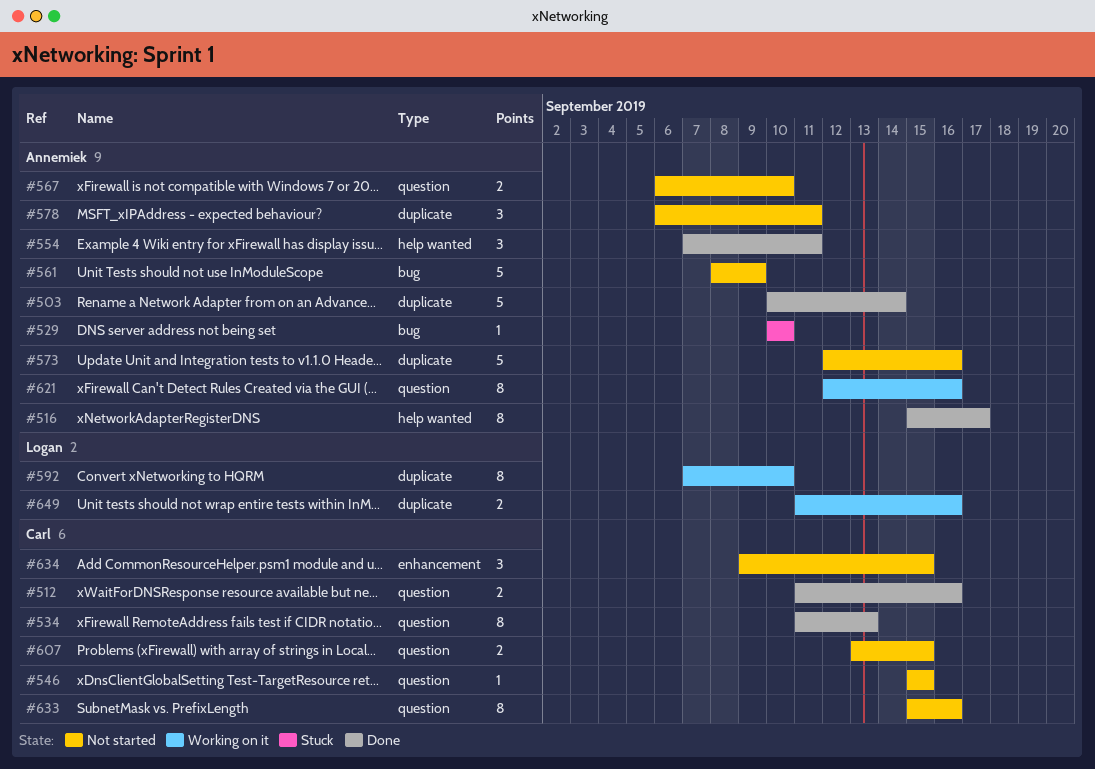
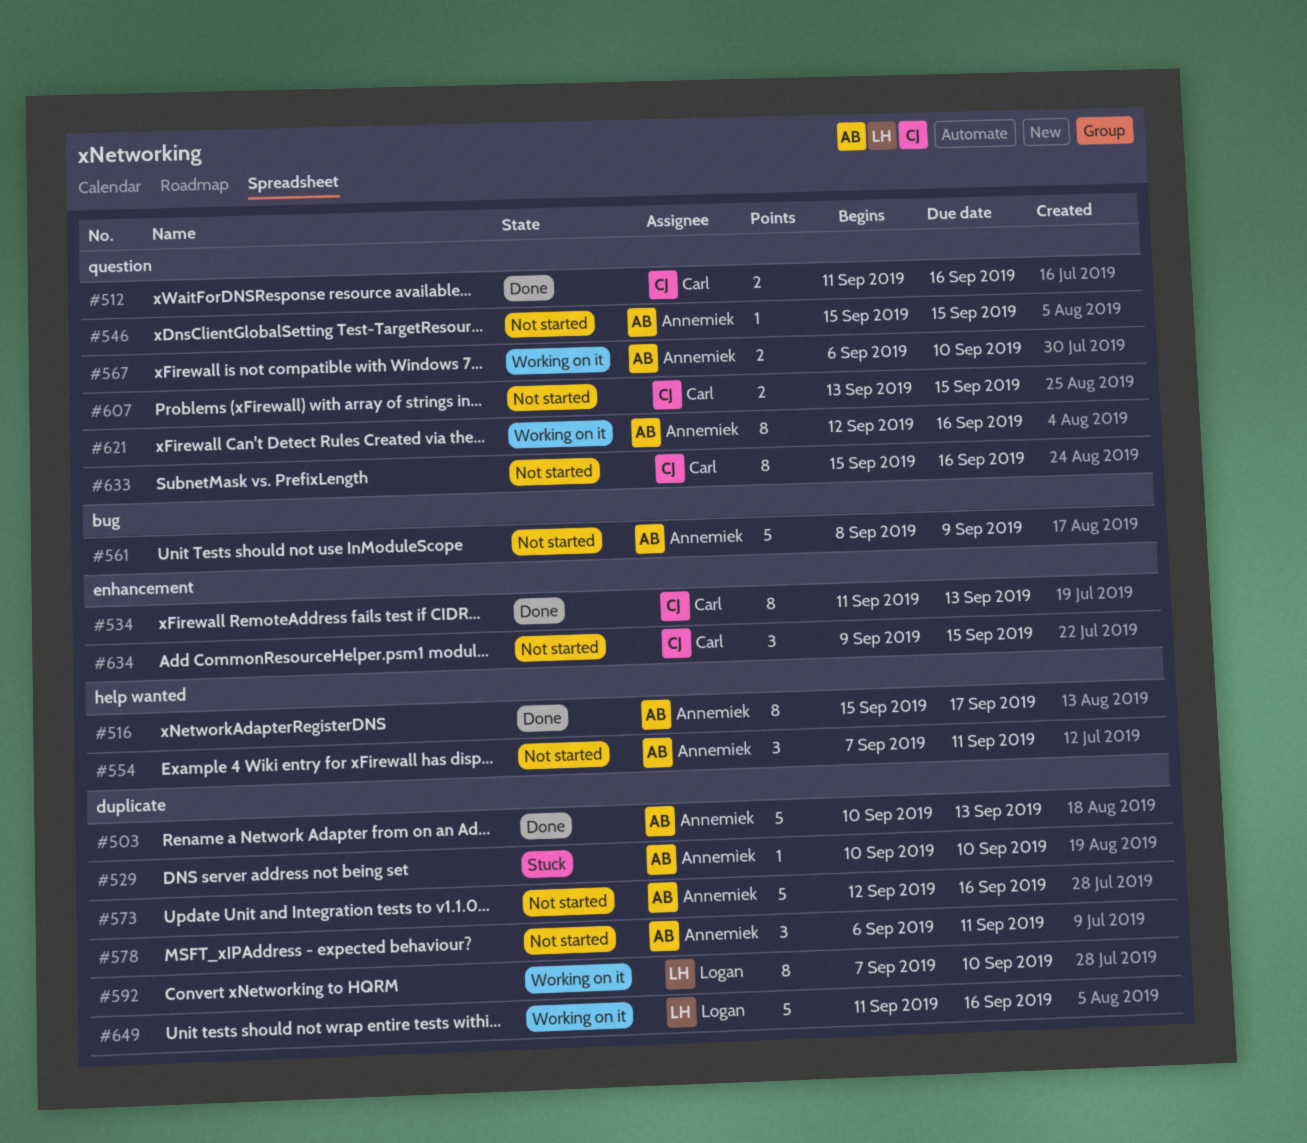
#503, due: Sep 14 -> Sep 13
#529, label: bug -> duplicate
#534, label: question -> enhancement
#546, owner: Carl -> Annemiek
#554, status: Done -> Not started
#567, status: Not started -> Working on it
#649, estimate: 2 -> 5

